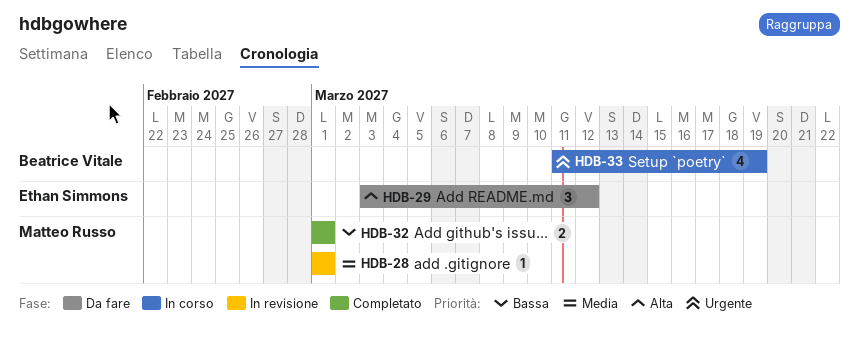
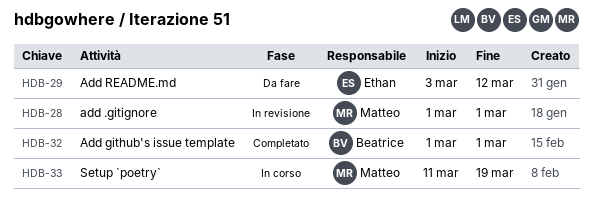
HDB-32, owner: Matteo Russo -> Beatrice Vitale
HDB-33, owner: Beatrice Vitale -> Matteo Russo

